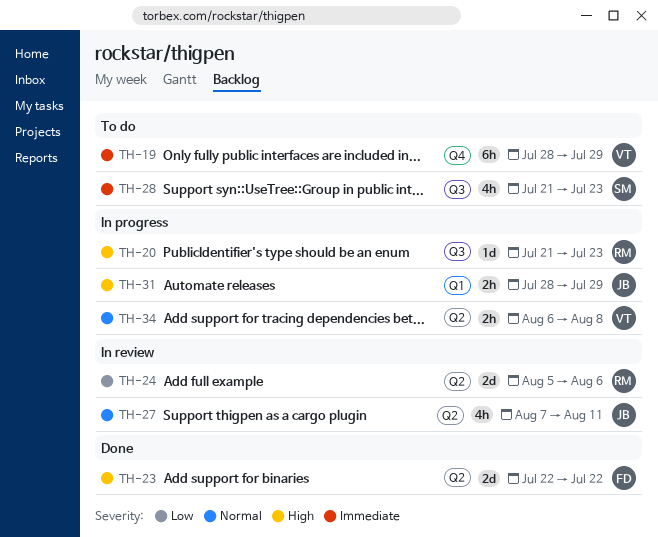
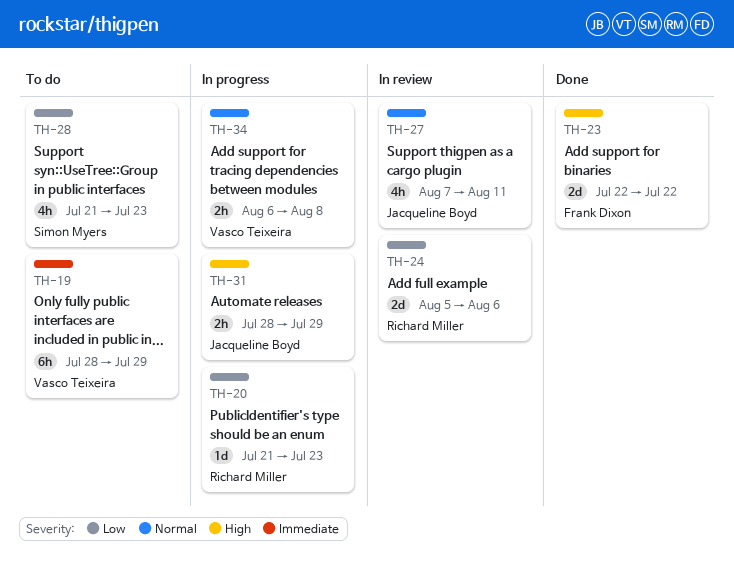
TH-20, priority: High -> Low
TH-28, priority: Immediate -> Low

